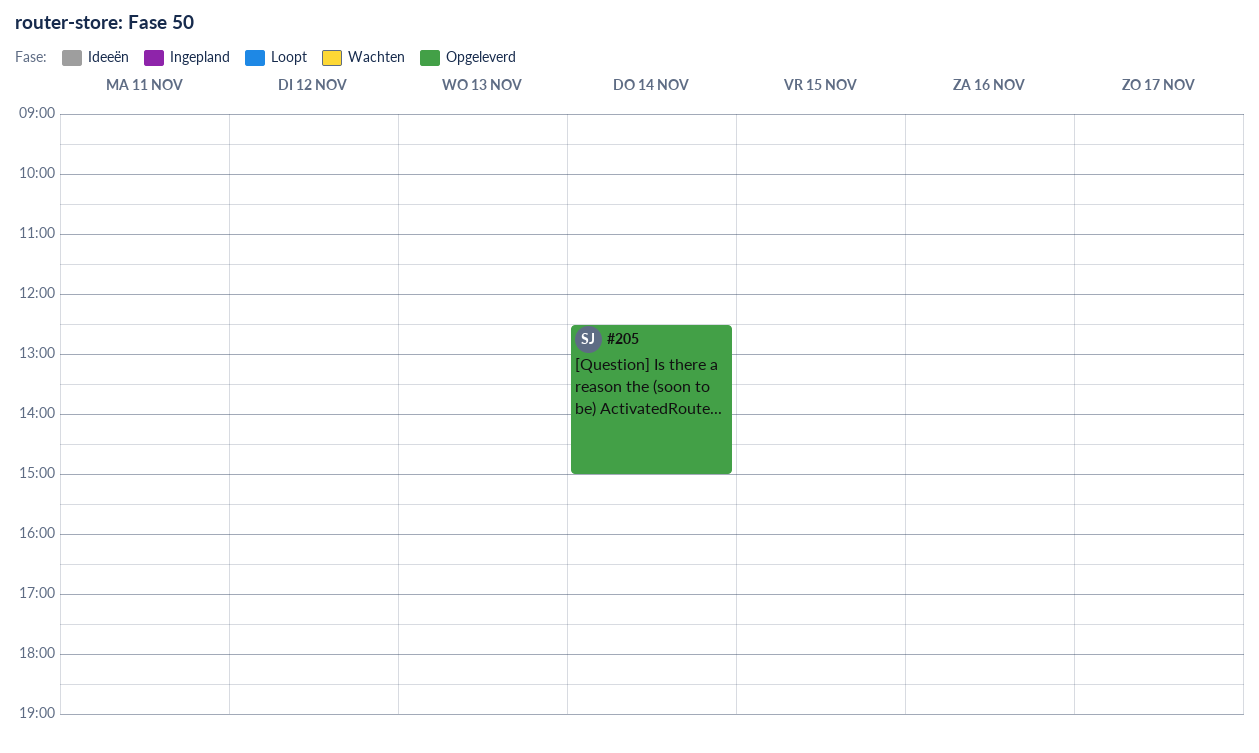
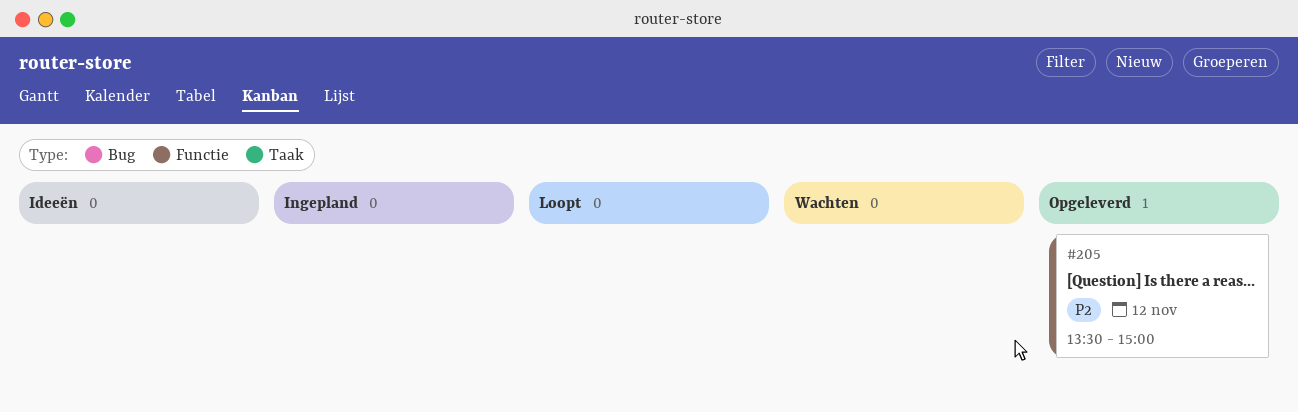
#205, day: Nov 14 -> Nov 12
#205, begins: 12:30 -> 13:30

